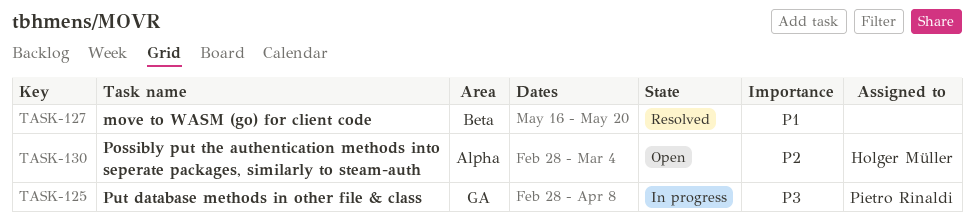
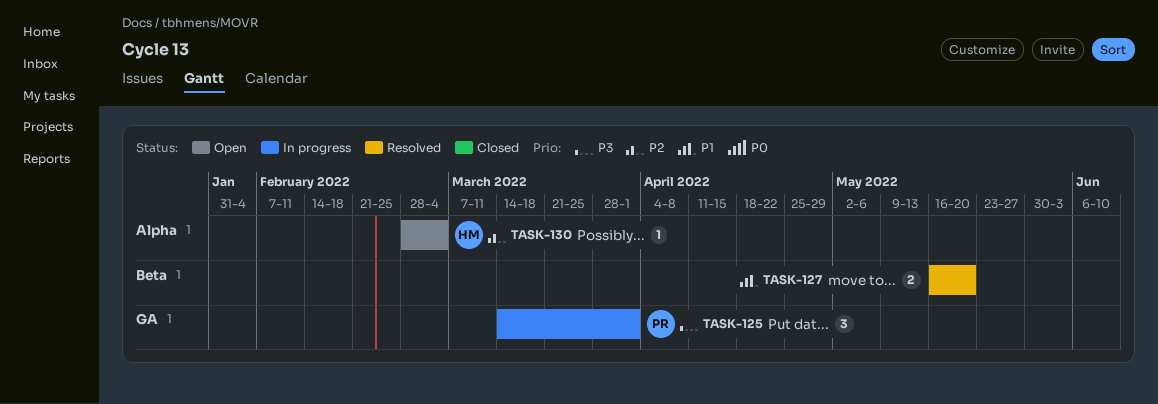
TASK-125, start: Feb 28 -> Mar 14
TASK-125, due: Apr 8 -> Apr 1

